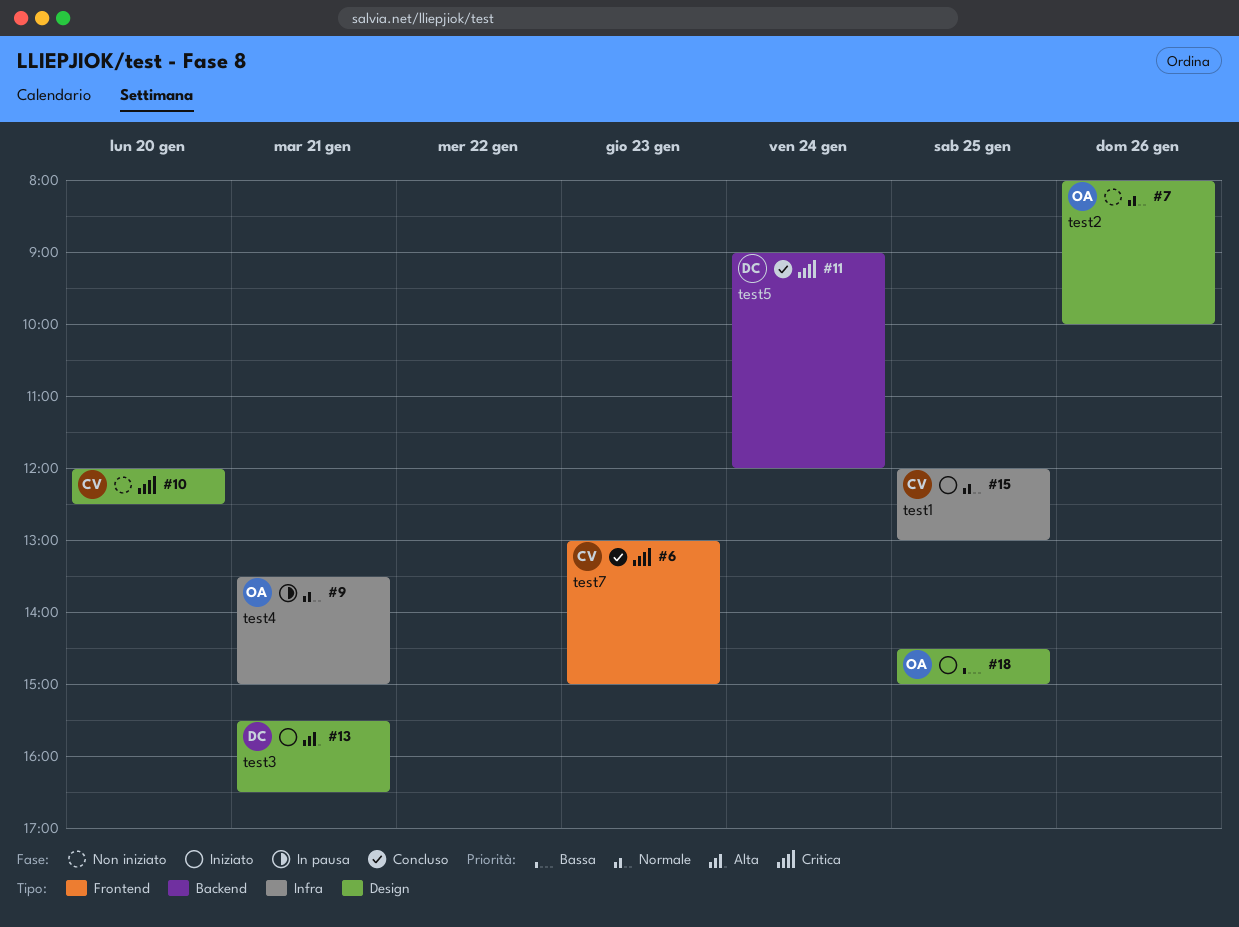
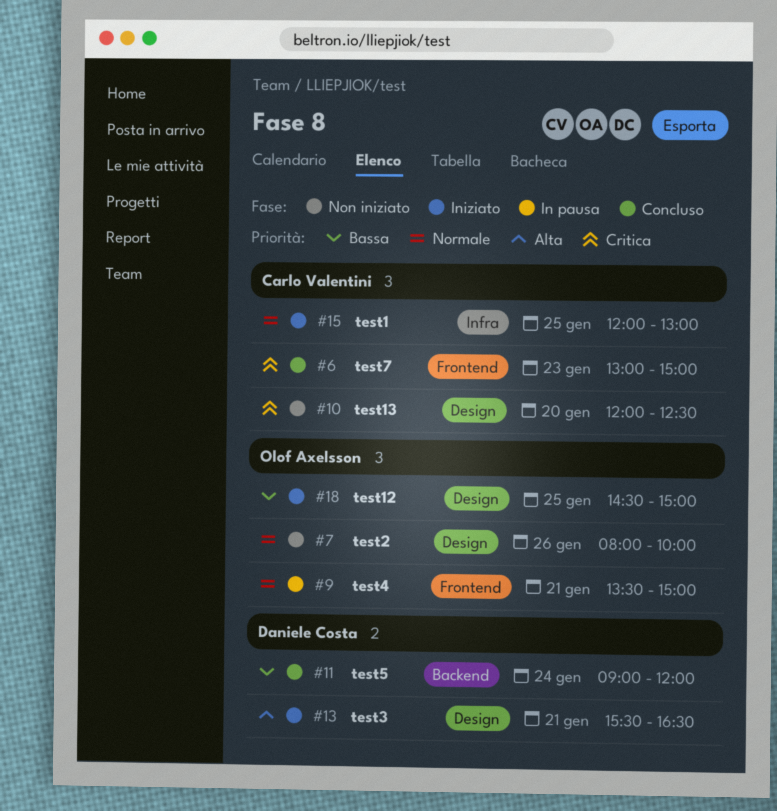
#9, label: Infra -> Frontend
#11, priority: Critica -> Bassa

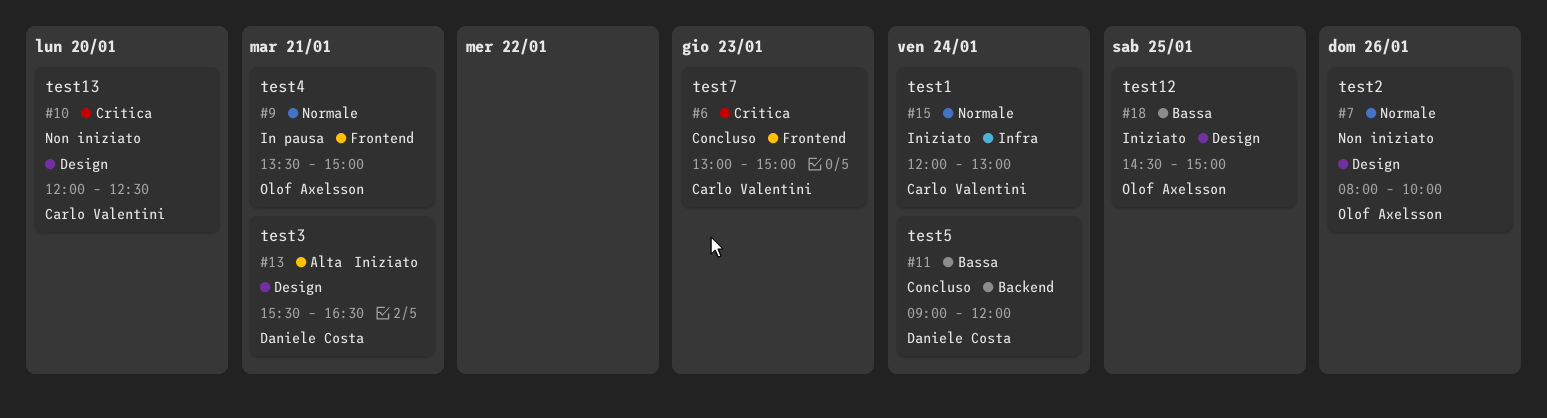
#15, day: Jan 25 -> Jan 24

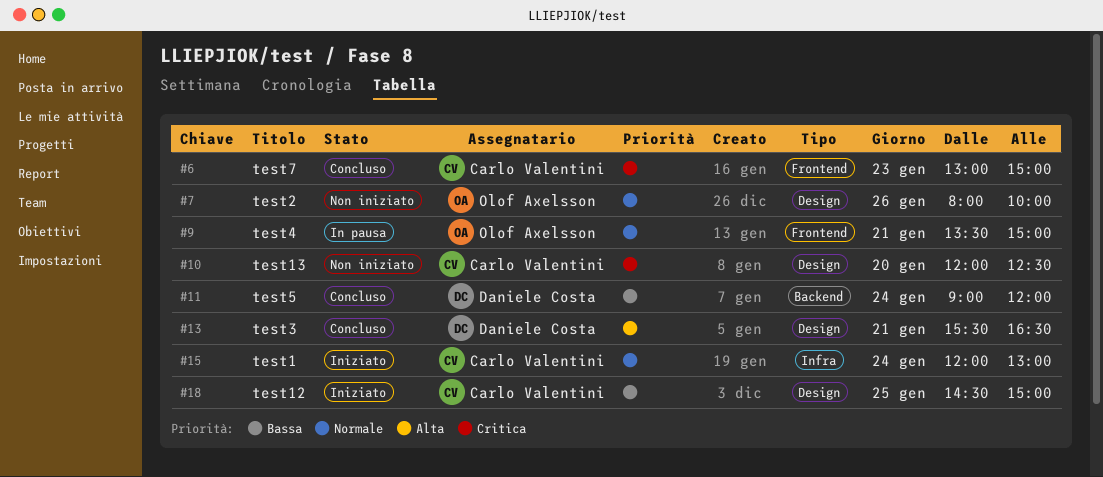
#13, status: Iniziato -> Concluso
#18, owner: Olof Axelsson -> Carlo Valentini

